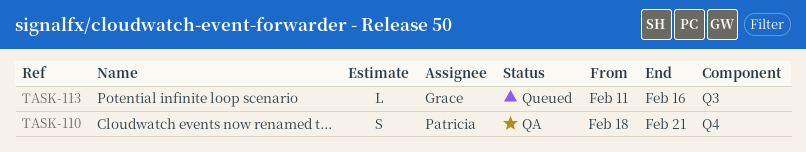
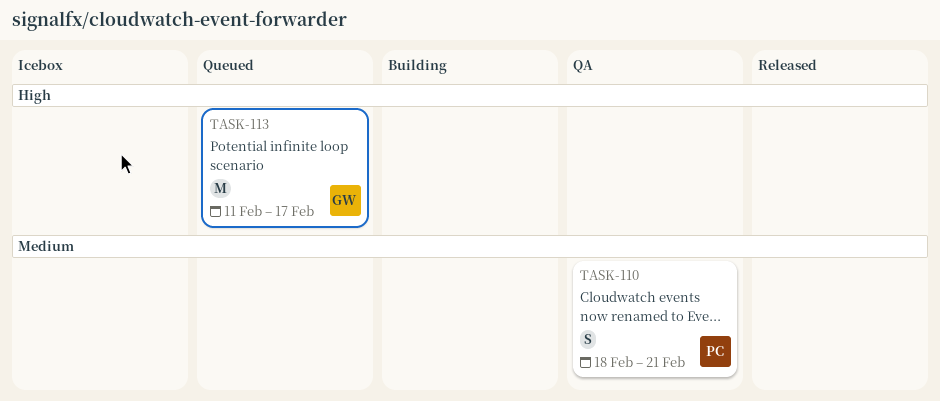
TASK-113, estimate: L -> M
TASK-113, due: Feb 16 -> Feb 17

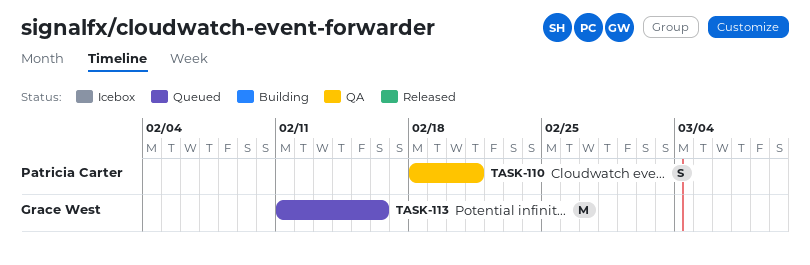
TASK-113, due: Feb 17 -> Feb 16

